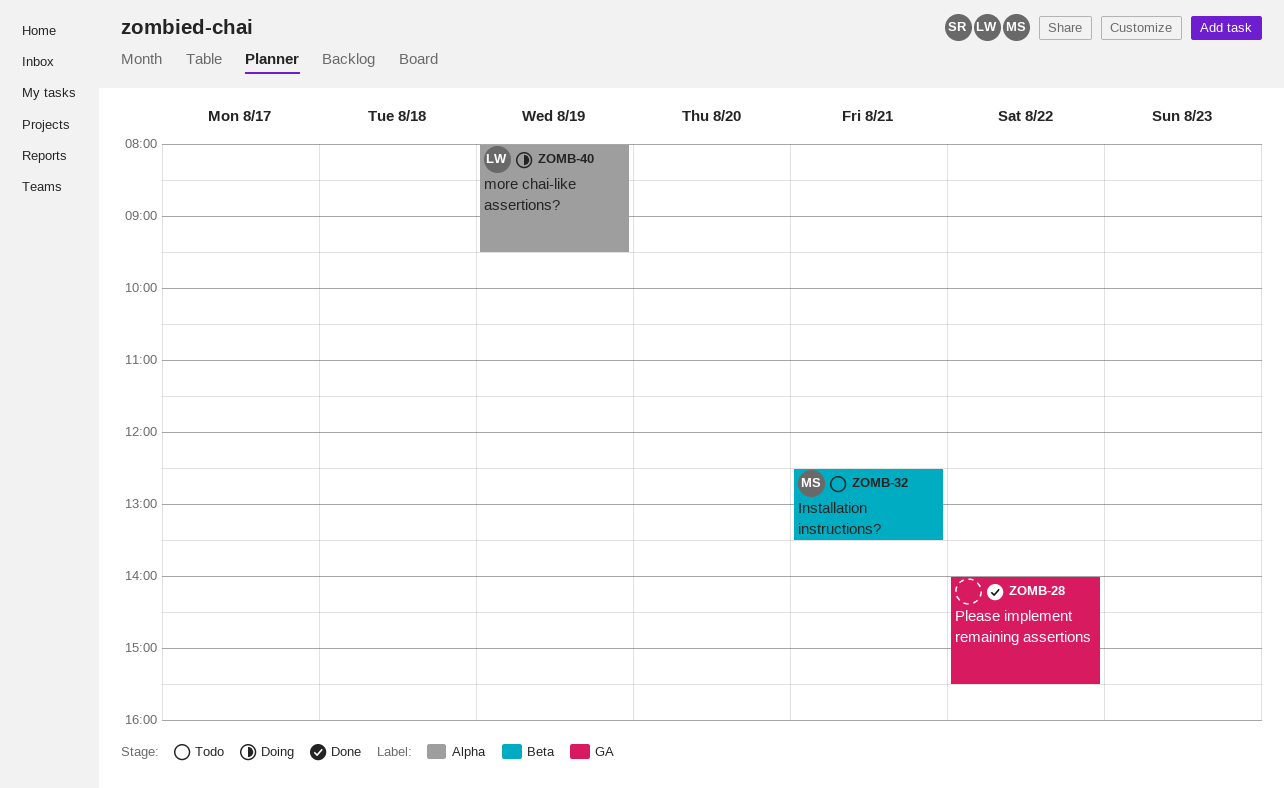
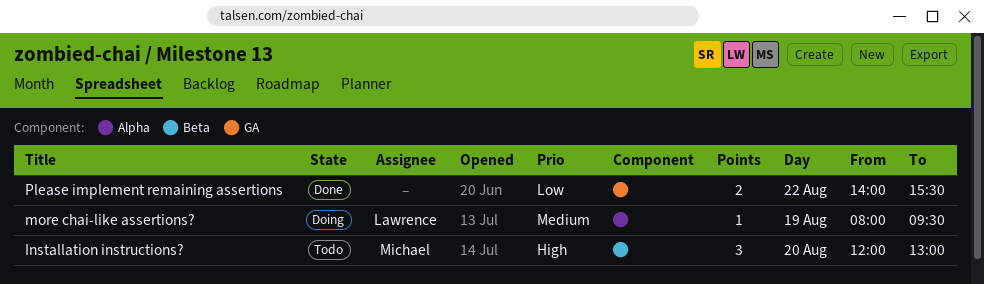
Installation instructions?, day: Aug 21 -> Aug 20
Installation instructions?, begins: 12:30 -> 12:00
Installation instructions?, ends: 13:30 -> 13:00

